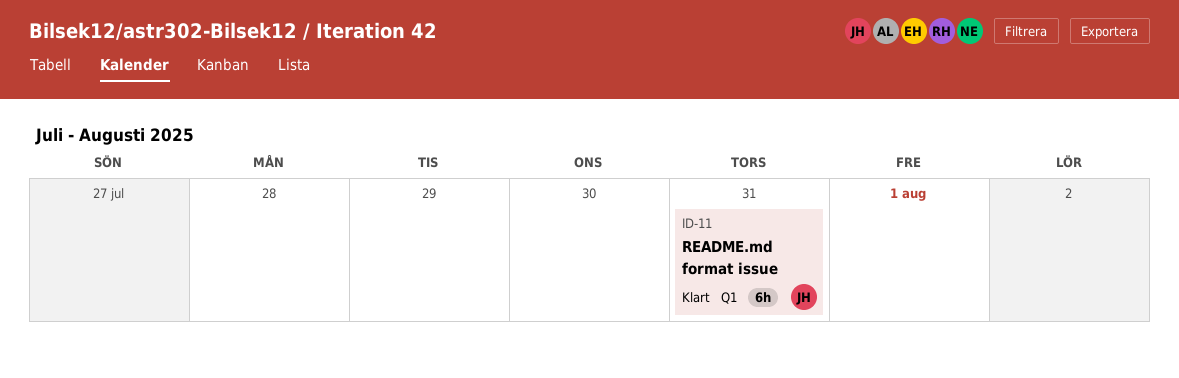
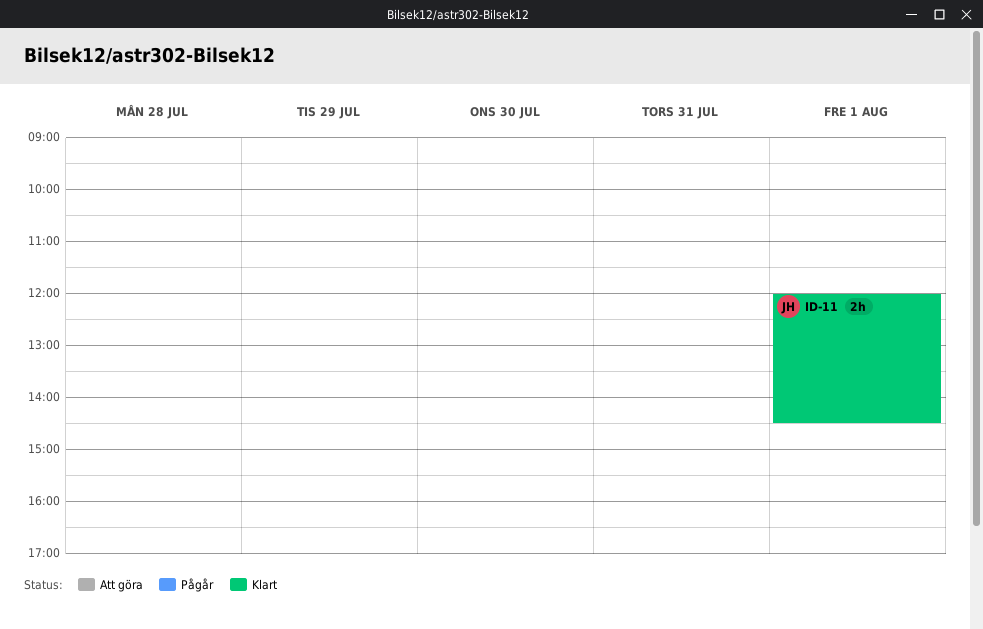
ID-11, estimate: 6h -> 2h
ID-11, day: Jul 31 -> Aug 1

